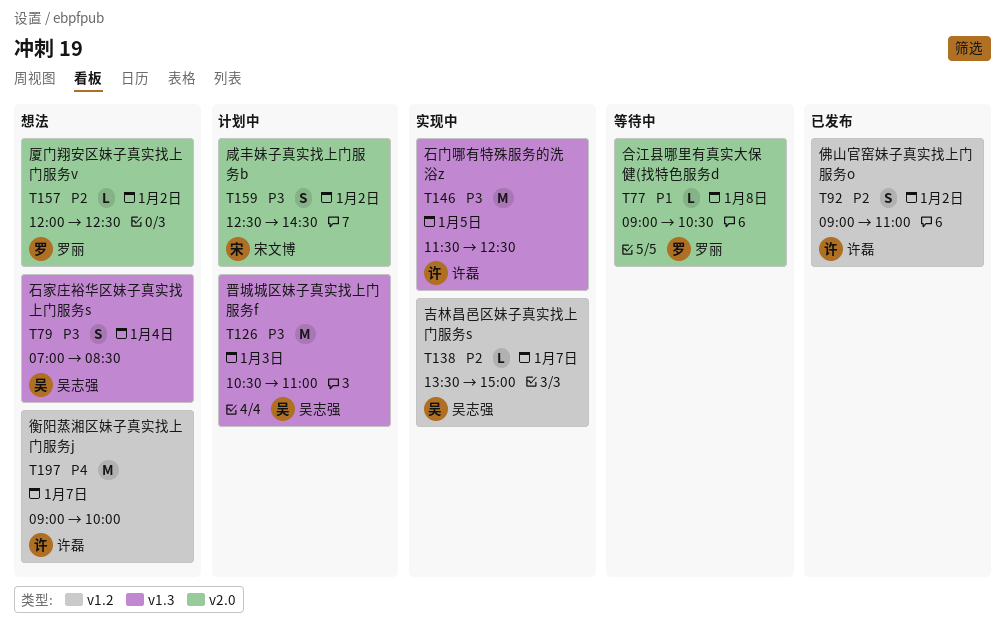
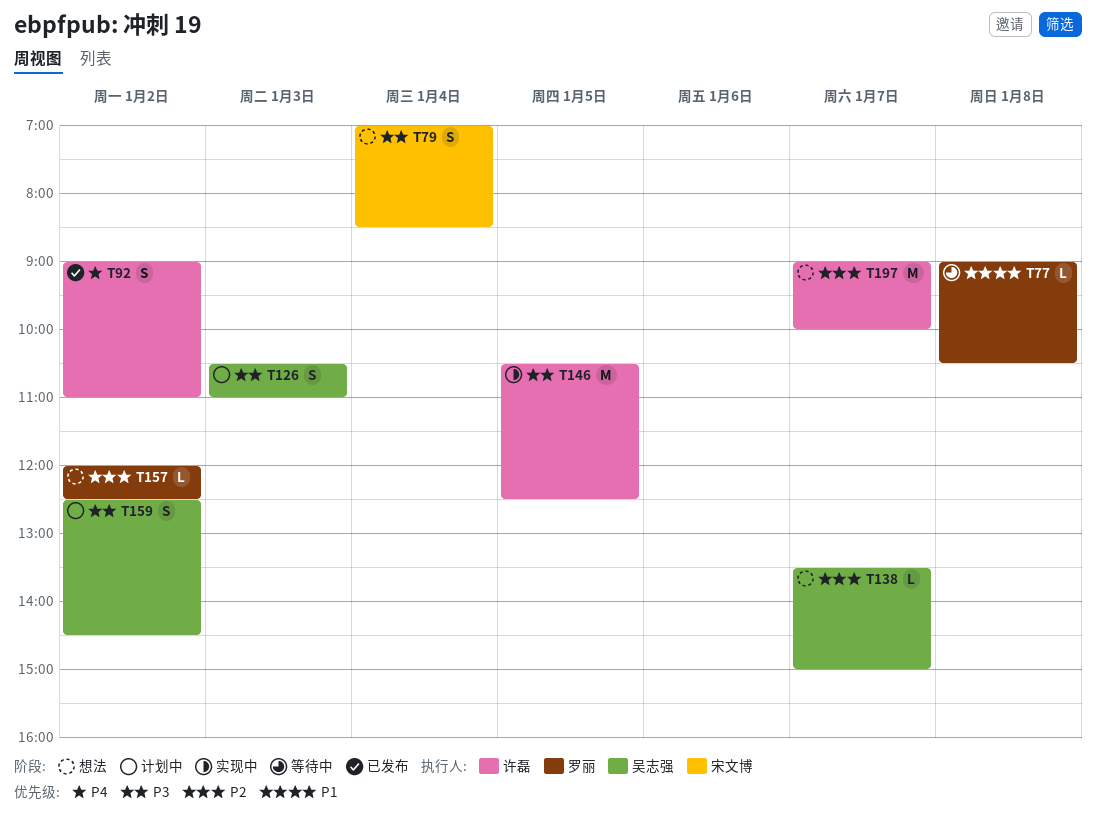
T79, owner: 吴志强 -> 宋文博
T92, priority: P2 -> P4
T126, estimate: M -> S
T138, status: 实现中 -> 想法
T146, begins: 11:30 -> 10:30
T159, owner: 宋文博 -> 吴志强
T197, priority: P4 -> P2

